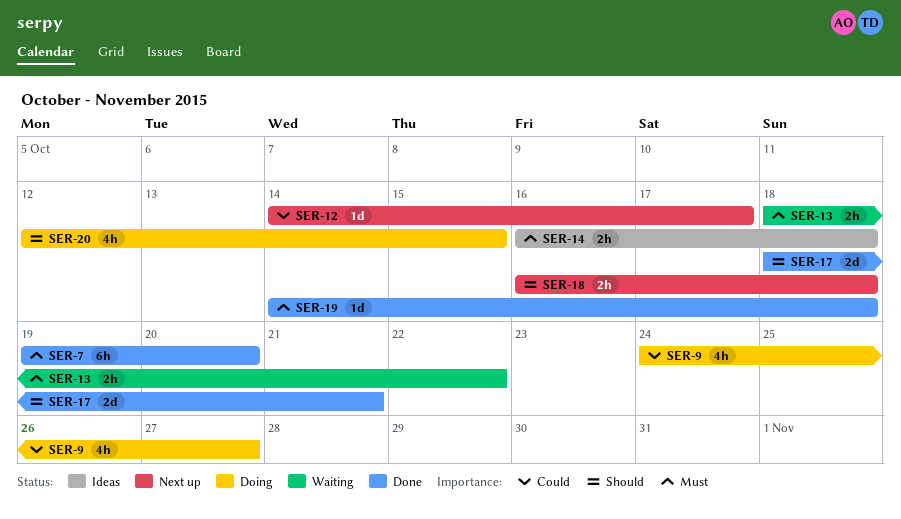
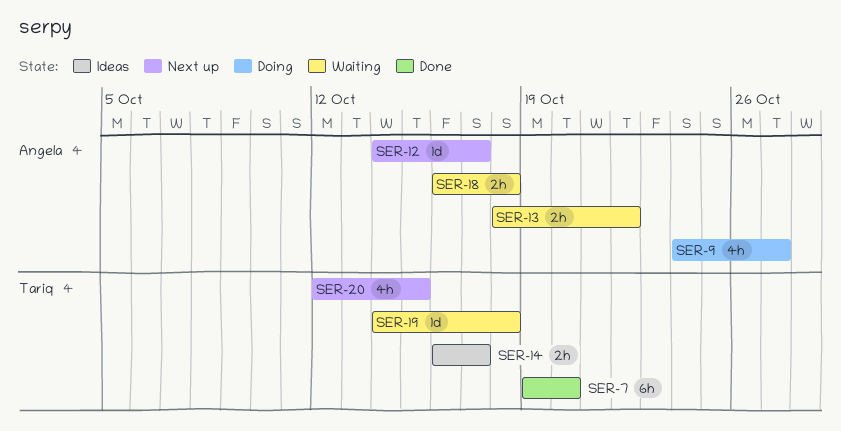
SER-14, due: Oct 18 -> Oct 17
SER-17: present -> none
SER-18, status: Next up -> Waiting
SER-19, status: Done -> Waiting
SER-20, status: Doing -> Next up

